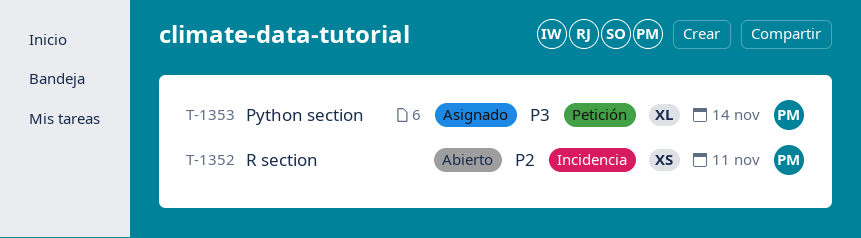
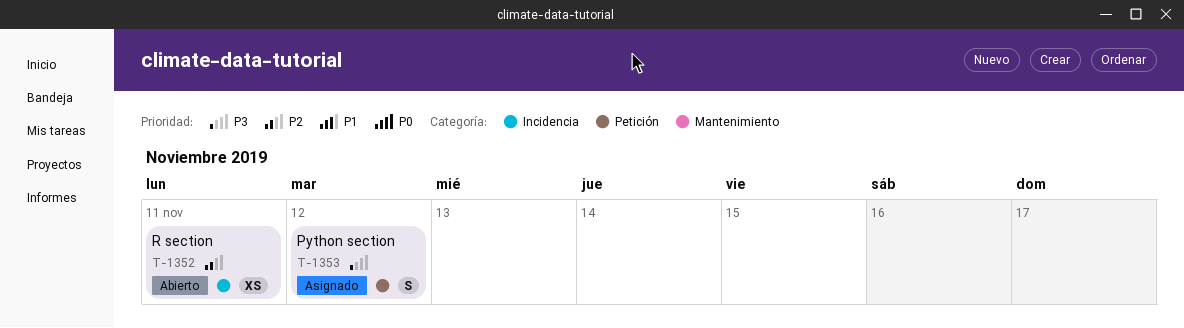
T-1353, estimate: XL -> S
T-1353, due: Nov 14 -> Nov 12

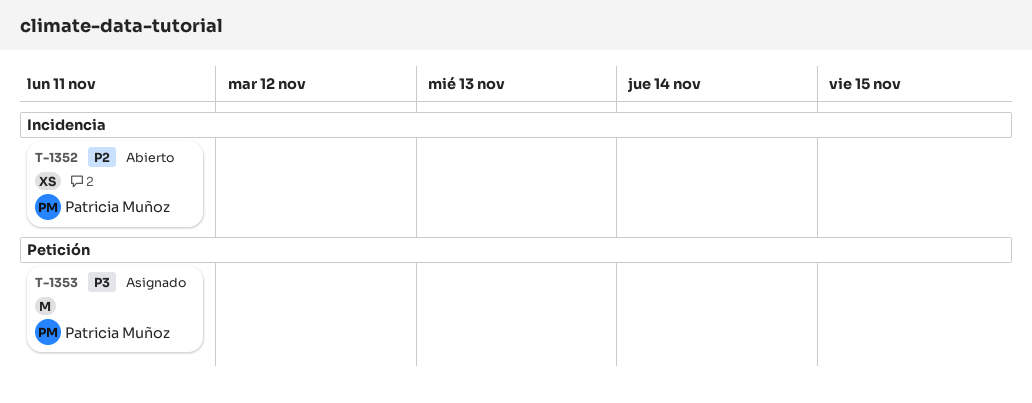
T-1353, estimate: S -> M
T-1353, due: Nov 12 -> Nov 11

